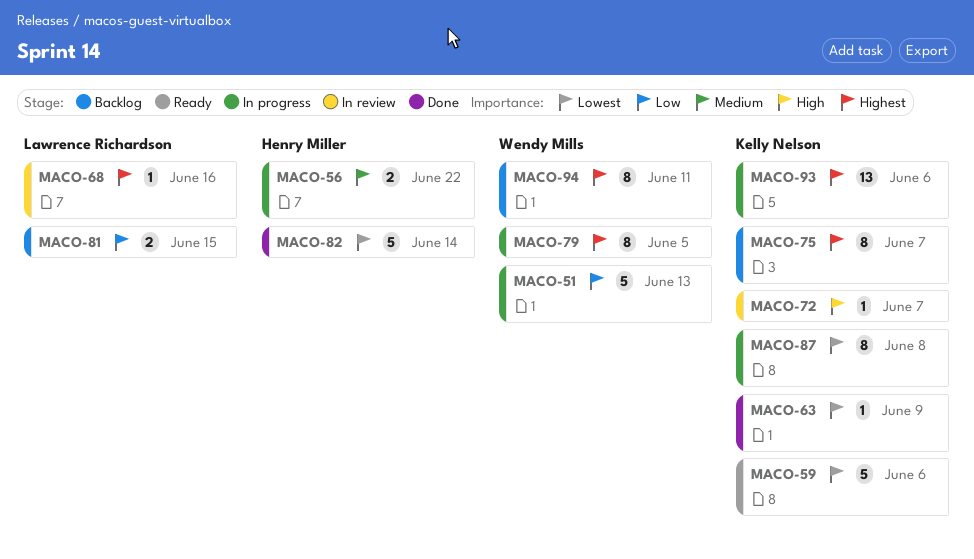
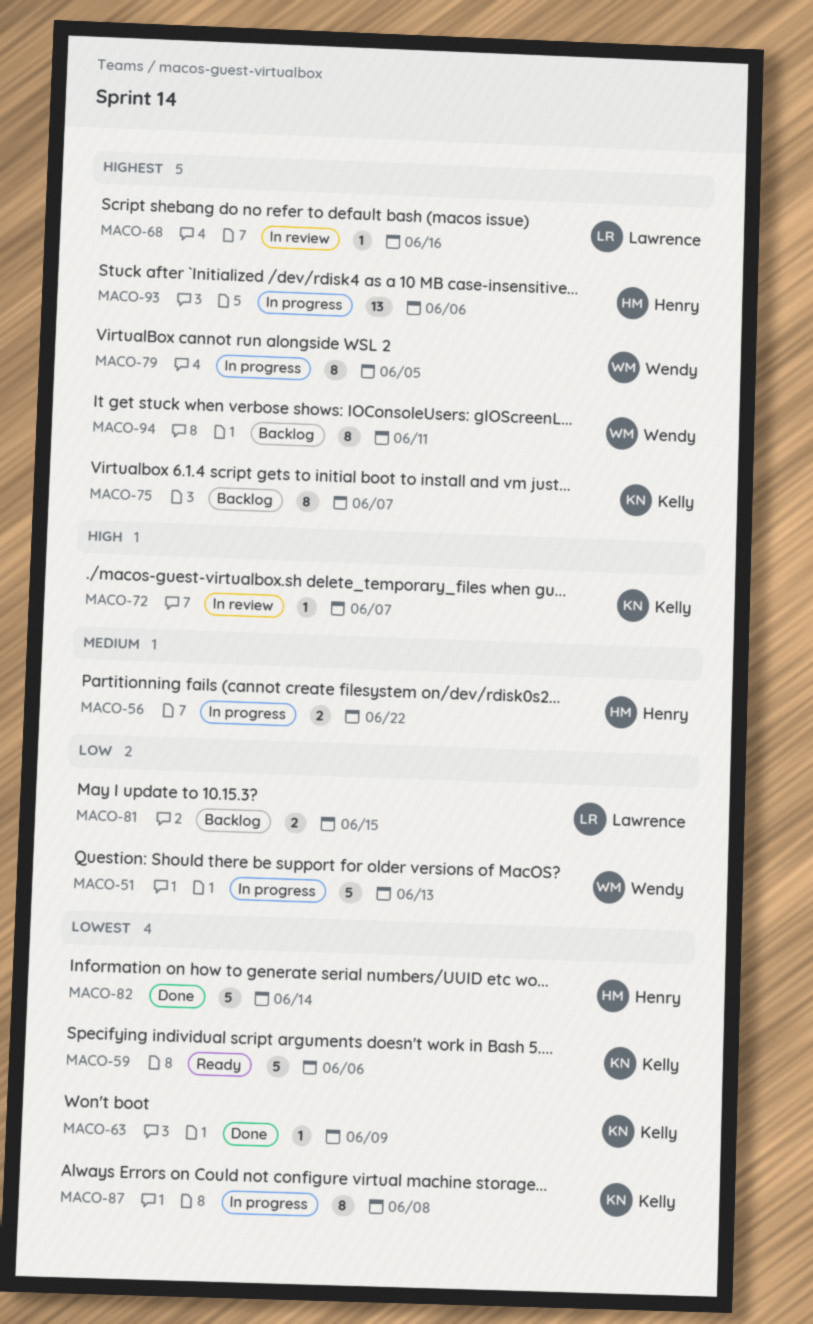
MACO-93, owner: Kelly Nelson -> Henry Miller

